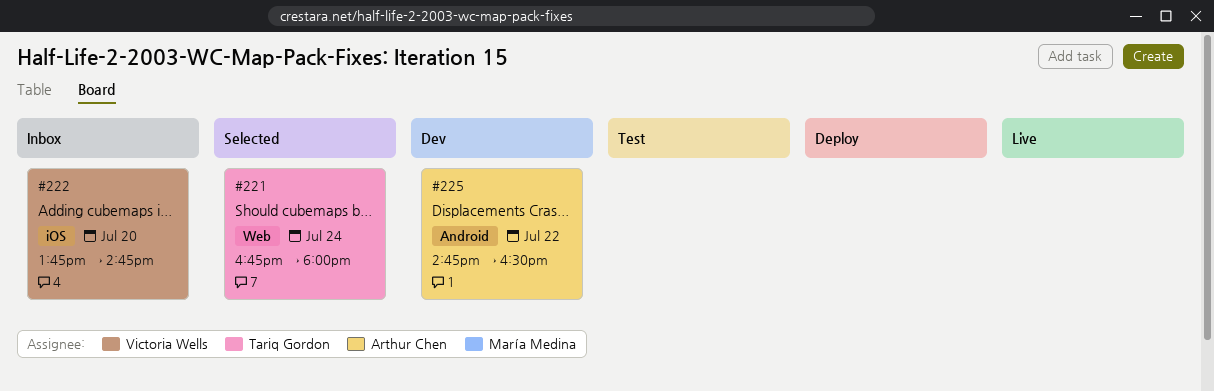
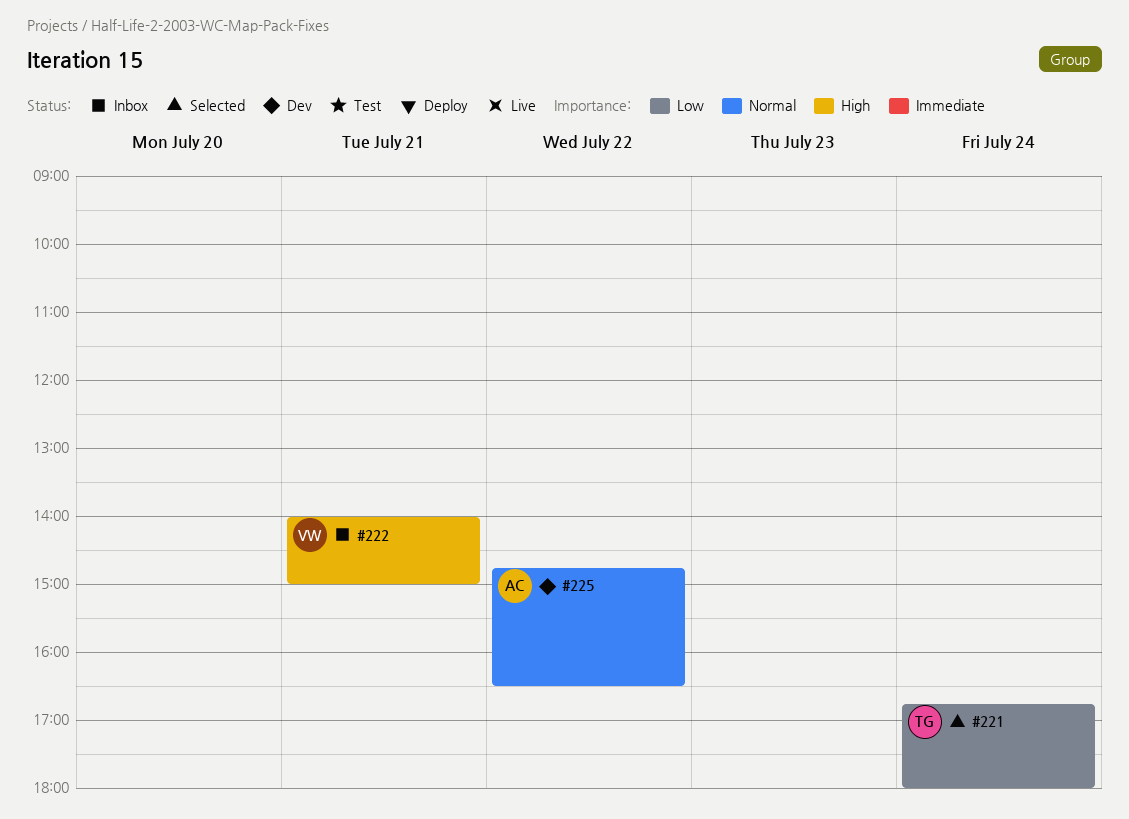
#222, day: Jul 20 -> Jul 21
#222, begins: 13:45 -> 14:00
#222, ends: 14:45 -> 15:00

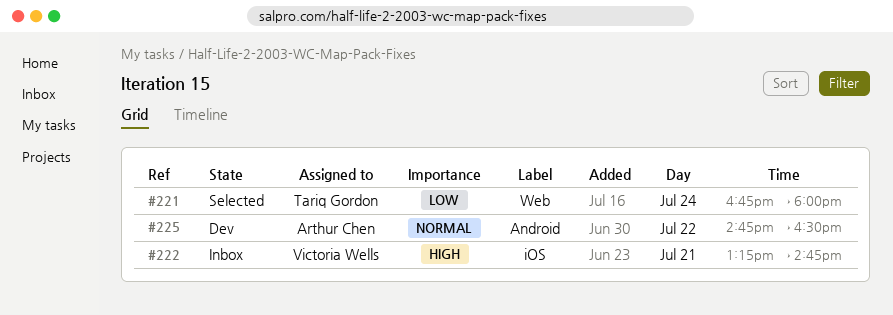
#222, begins: 14:00 -> 13:15
#222, ends: 15:00 -> 14:45

